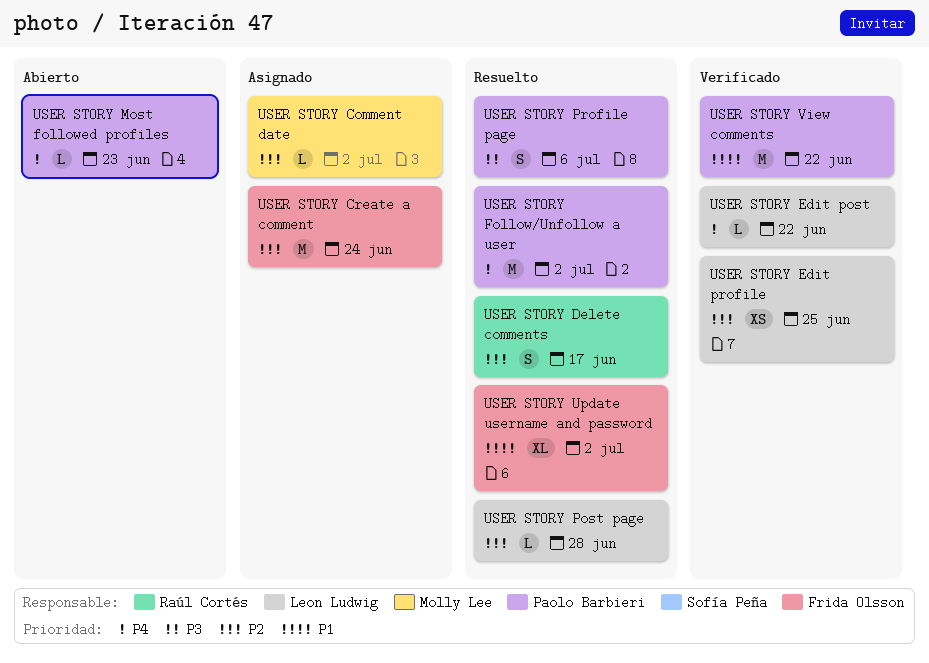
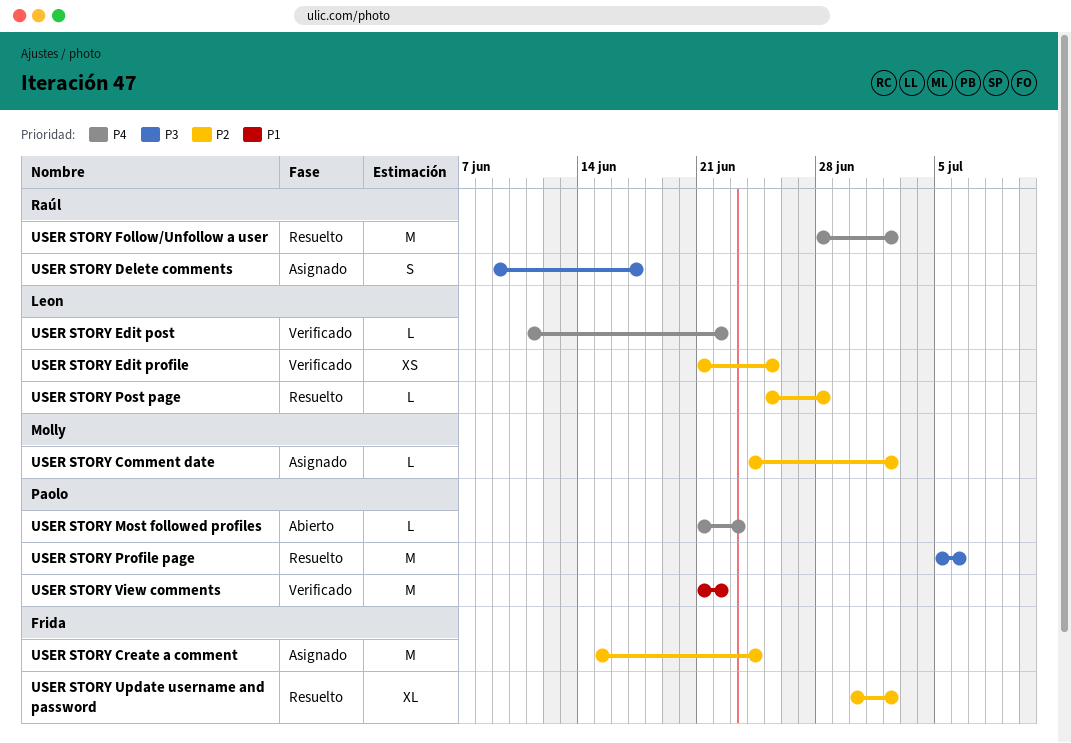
USER STORY Delete comments, status: Resuelto -> Asignado
USER STORY Delete comments, priority: P2 -> P3
USER STORY Follow/Unfollow a user, owner: Paolo Barbieri -> Raúl Cortés
USER STORY Profile page, estimate: S -> M
USER STORY Update username and password, priority: P1 -> P2

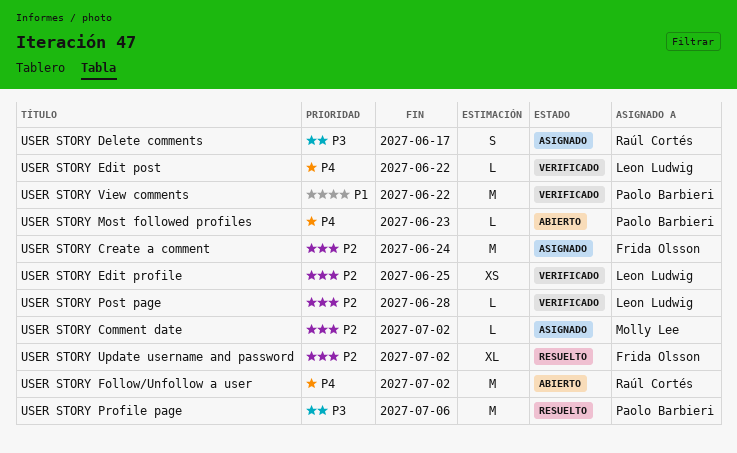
USER STORY Follow/Unfollow a user, status: Resuelto -> Abierto
USER STORY Post page, status: Resuelto -> Verificado

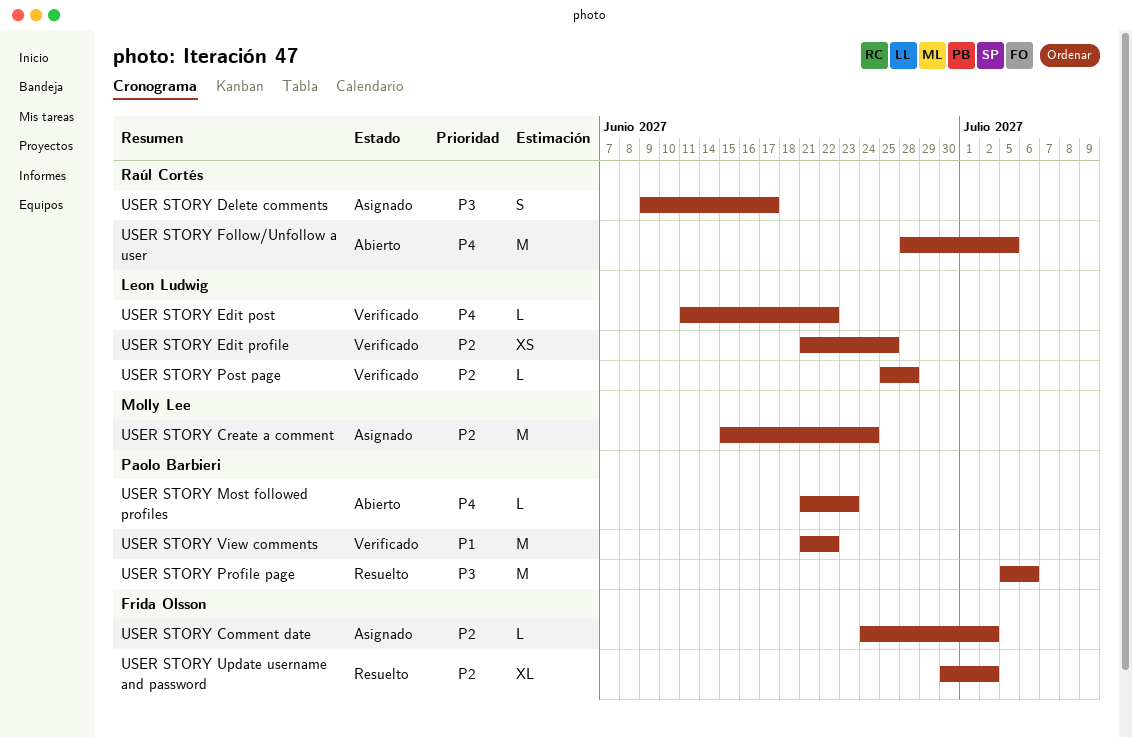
USER STORY Comment date, owner: Molly Lee -> Frida Olsson
USER STORY Create a comment, owner: Frida Olsson -> Molly Lee
USER STORY Follow/Unfollow a user, due: Jul 2 -> Jul 5

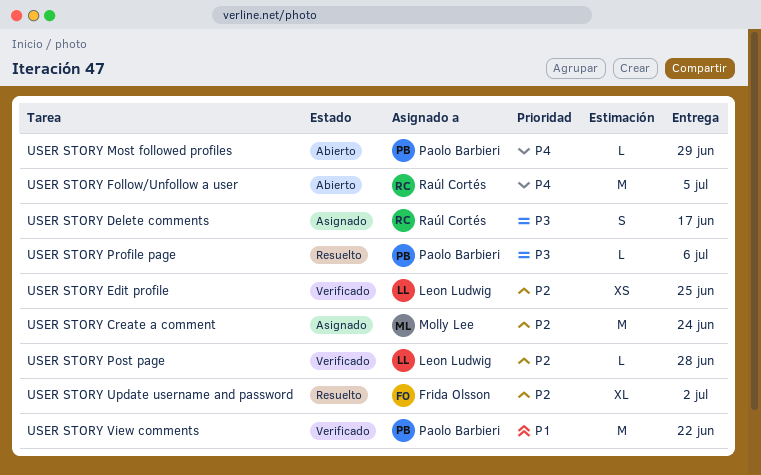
USER STORY Comment date: present -> none
USER STORY Edit post: present -> none
USER STORY Most followed profiles, due: Jun 23 -> Jun 29
USER STORY Profile page, estimate: M -> L

